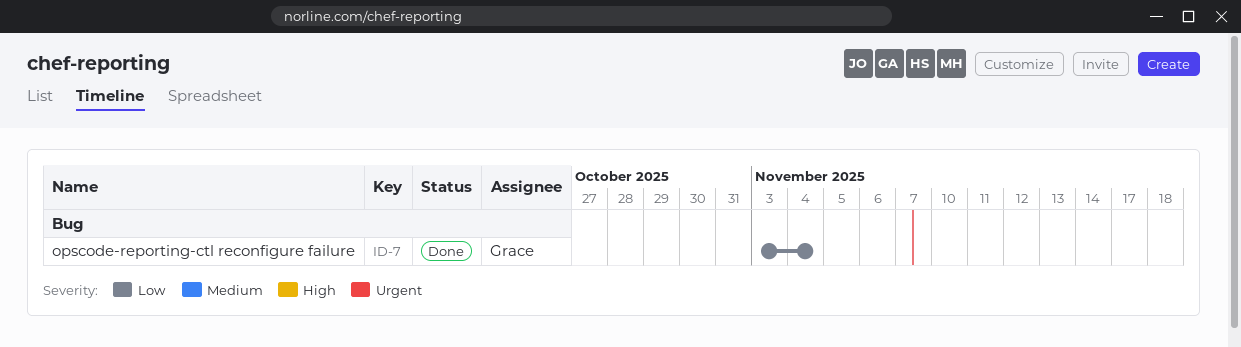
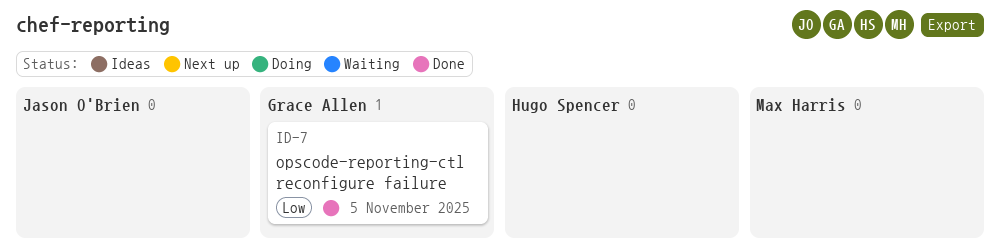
ID-7, due: Nov 4 -> Nov 5

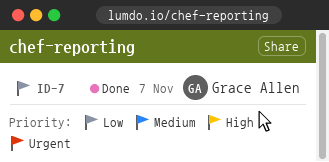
ID-7, due: Nov 5 -> Nov 7

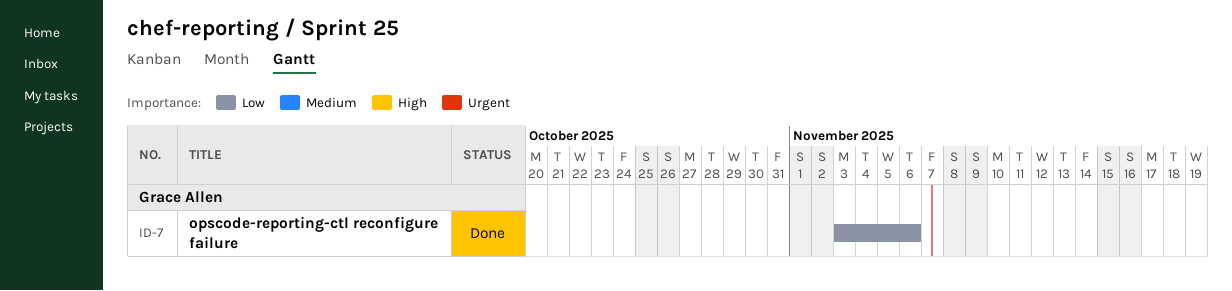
ID-7, due: Nov 7 -> Nov 6

